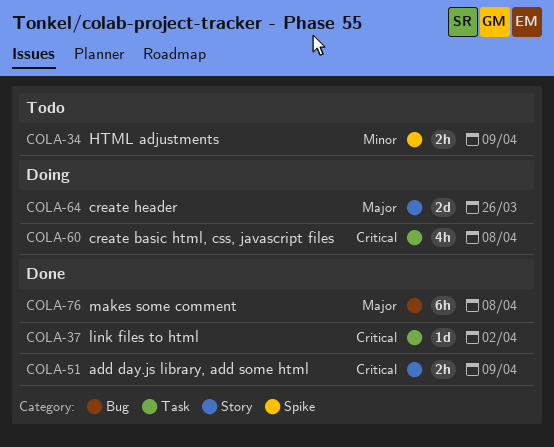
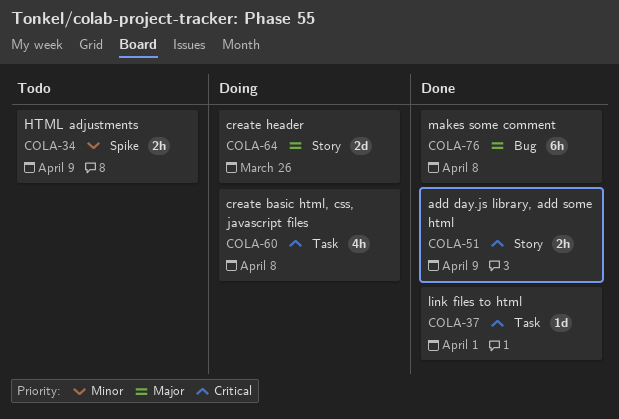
COLA-37, due: Apr 2 -> Apr 1

